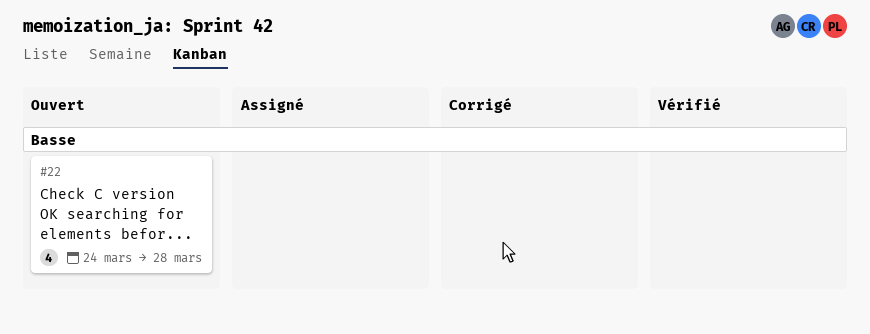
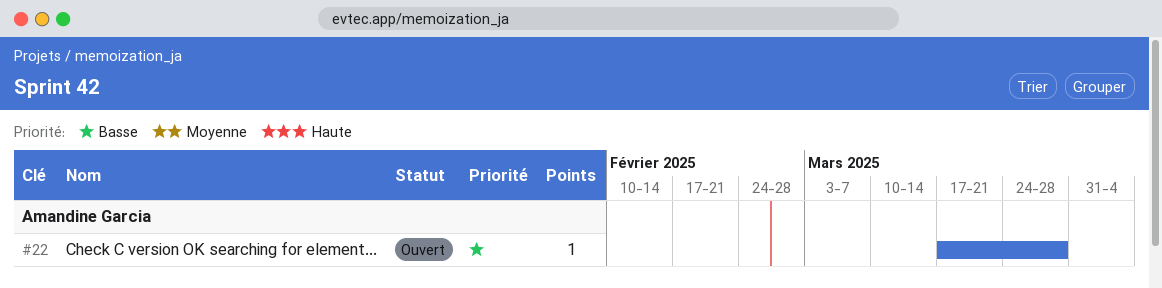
#22, estimate: 4 -> 1
#22, start: Mar 24 -> Mar 17

